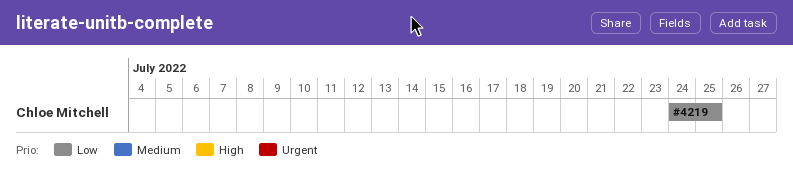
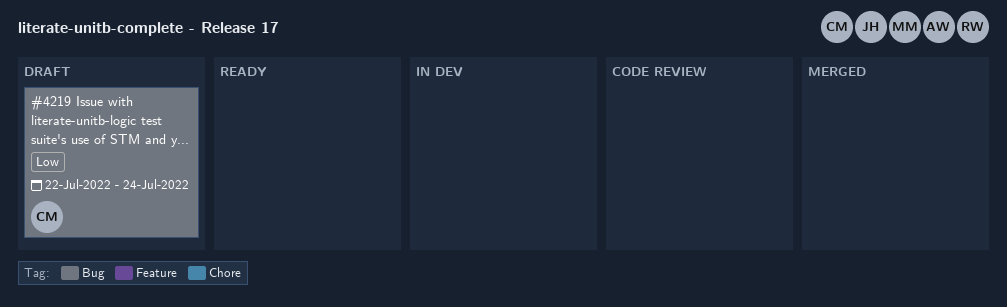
#4219, start: Jul 24 -> Jul 22
#4219, due: Jul 25 -> Jul 24

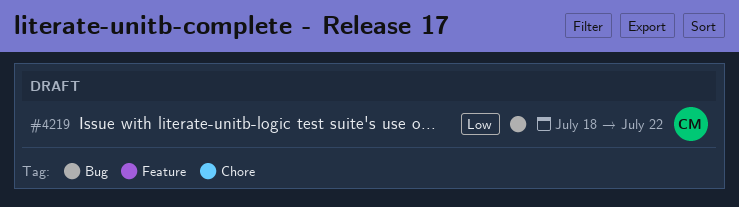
#4219, start: Jul 22 -> Jul 18
#4219, due: Jul 24 -> Jul 22

